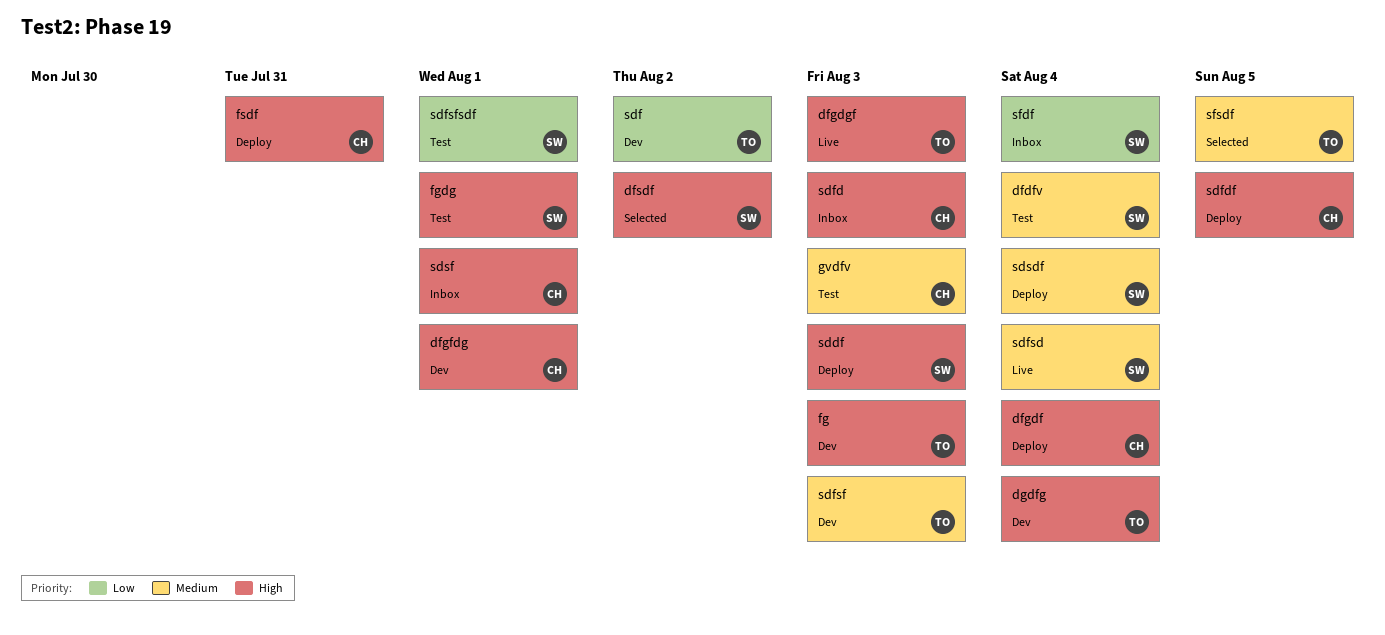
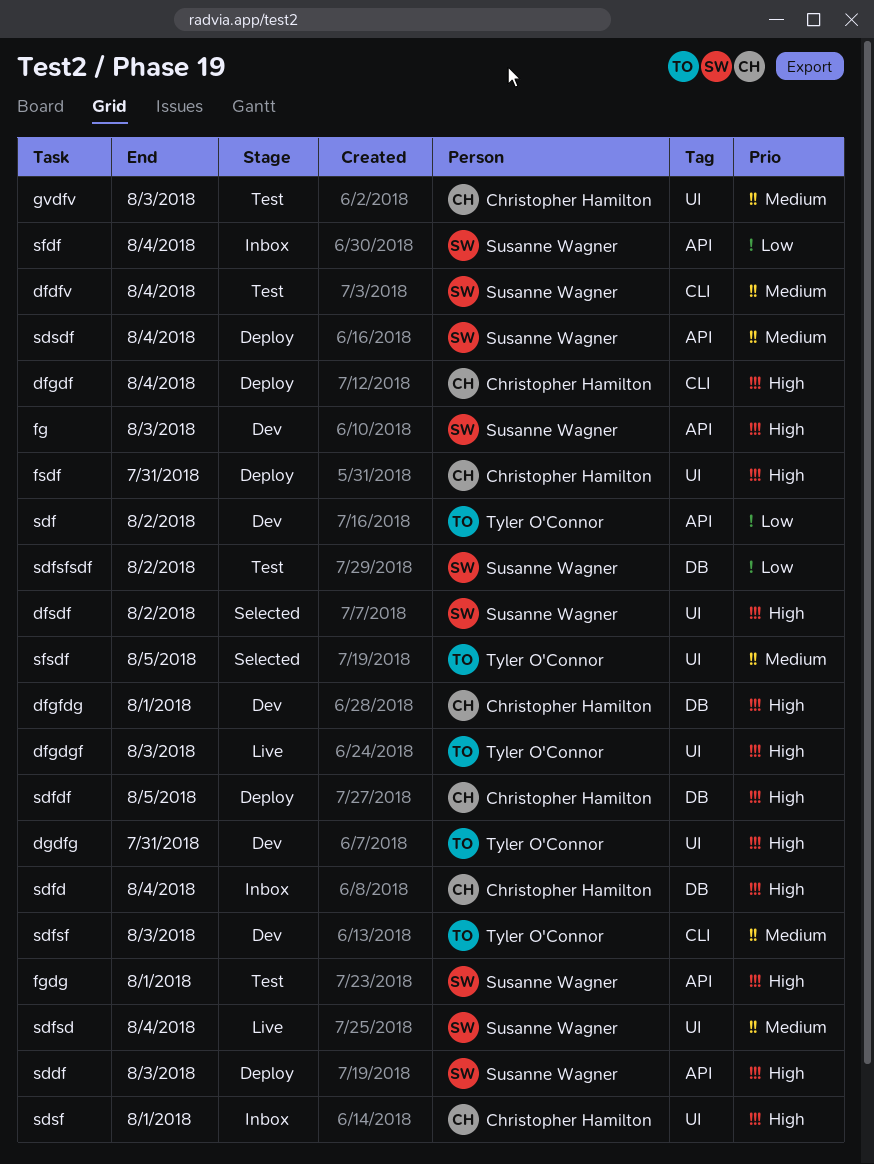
dgdfg, due: Aug 4 -> Jul 31
fg, owner: Tyler O'Connor -> Susanne Wagner
sdfd, due: Aug 3 -> Aug 4
sdfsfsdf, due: Aug 1 -> Aug 2

